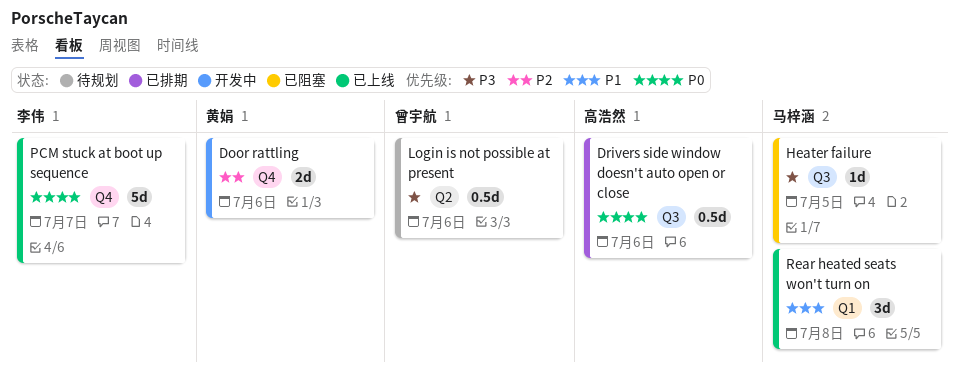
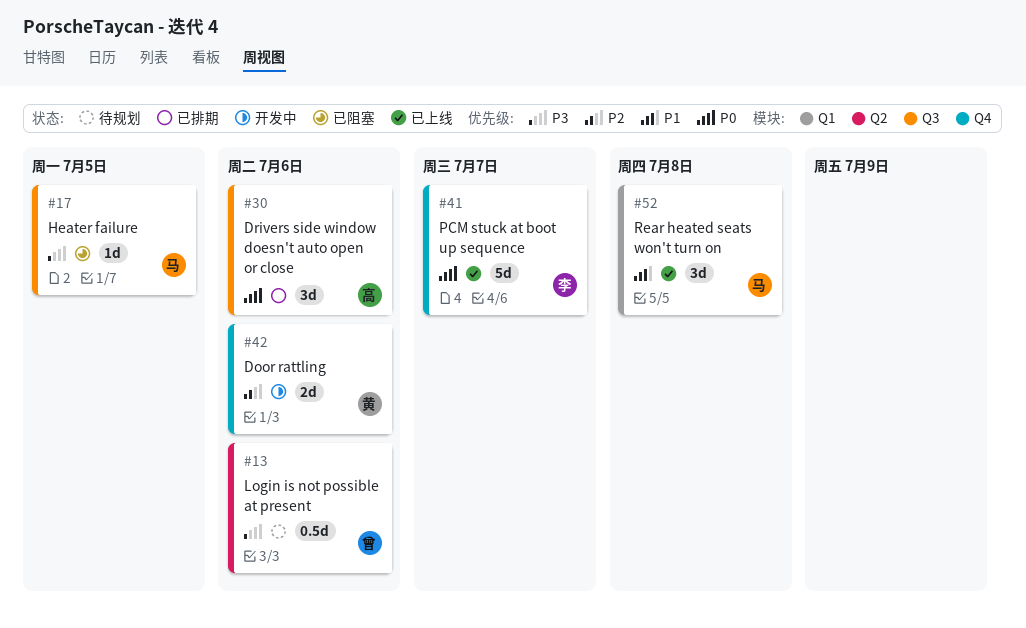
Drivers side window doesn't auto open or close, estimate: 0.5d -> 3d

